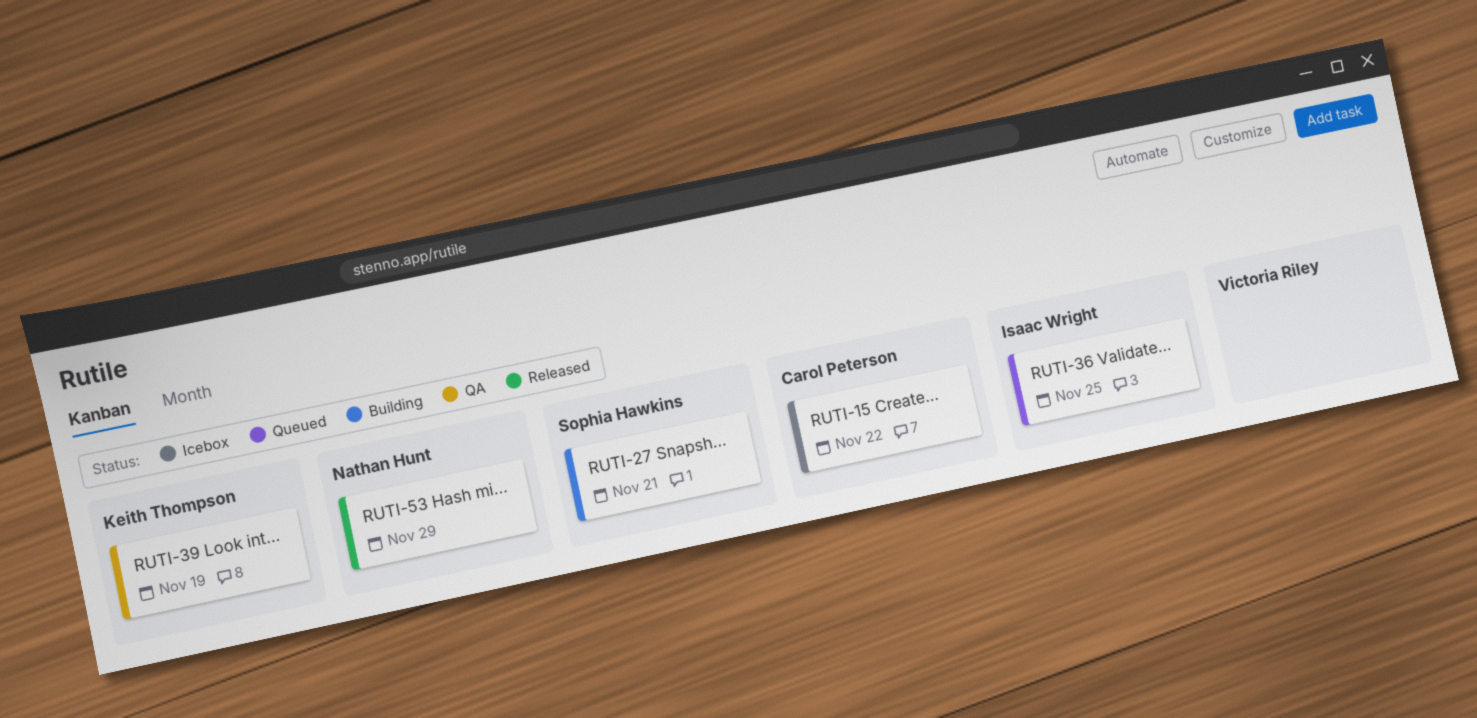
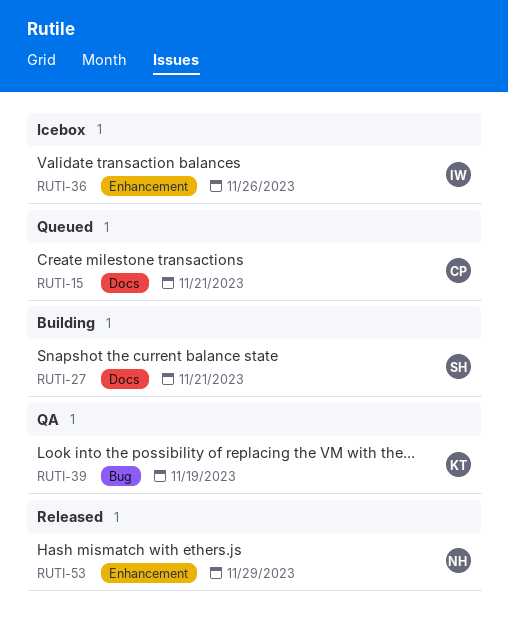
RUTI-15, status: Icebox -> Queued
RUTI-15, due: Nov 22 -> Nov 21
RUTI-36, status: Queued -> Icebox
RUTI-36, due: Nov 25 -> Nov 26

